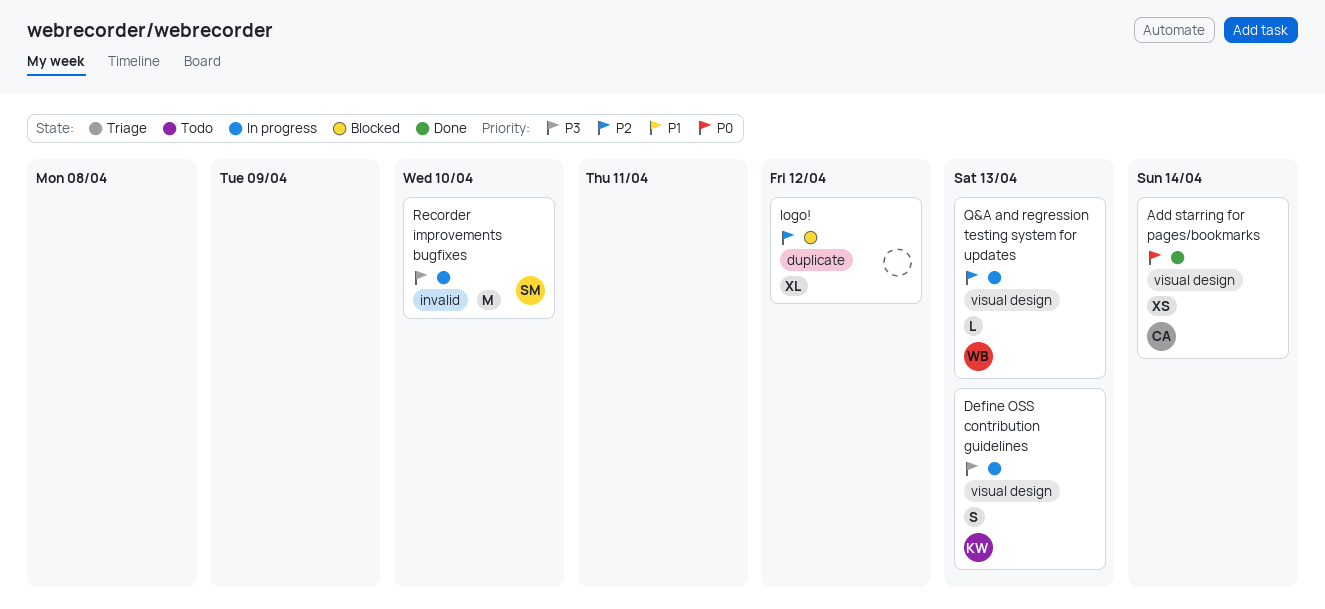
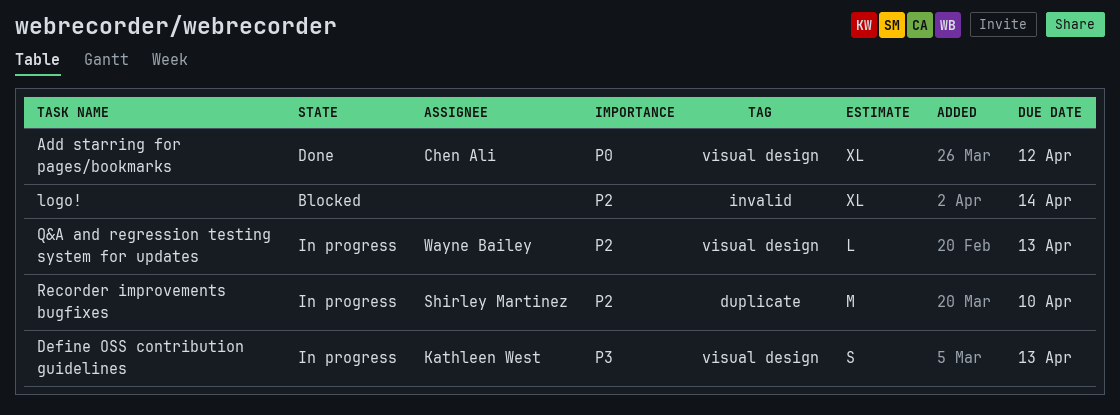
Add starring for pages/bookmarks, estimate: XS -> XL
Add starring for pages/bookmarks, due: Apr 14 -> Apr 12
logo!, label: duplicate -> invalid
logo!, due: Apr 12 -> Apr 14
Recorder improvements bugfixes, priority: P3 -> P2
Recorder improvements bugfixes, label: invalid -> duplicate

